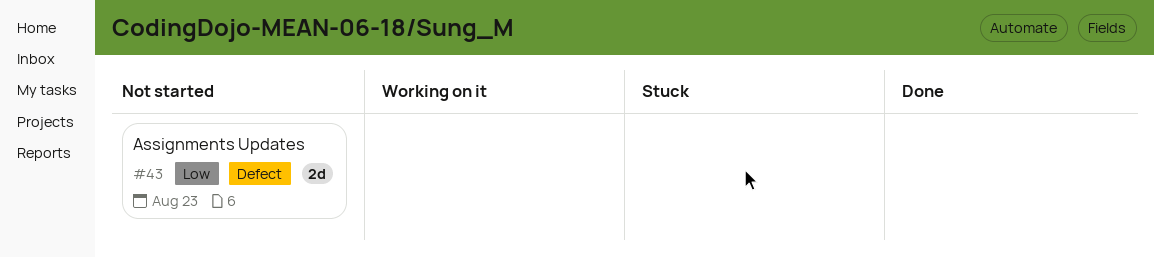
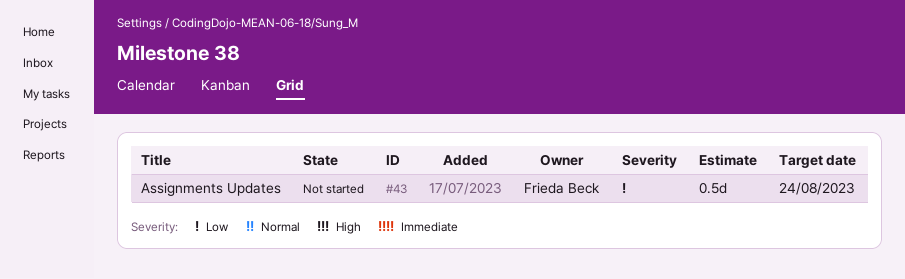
#43, estimate: 2d -> 0.5d
#43, due: Aug 23 -> Aug 24

